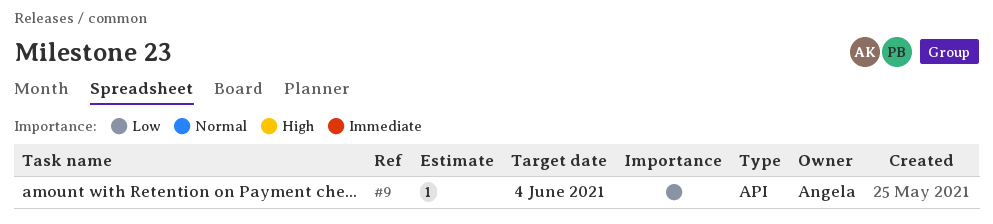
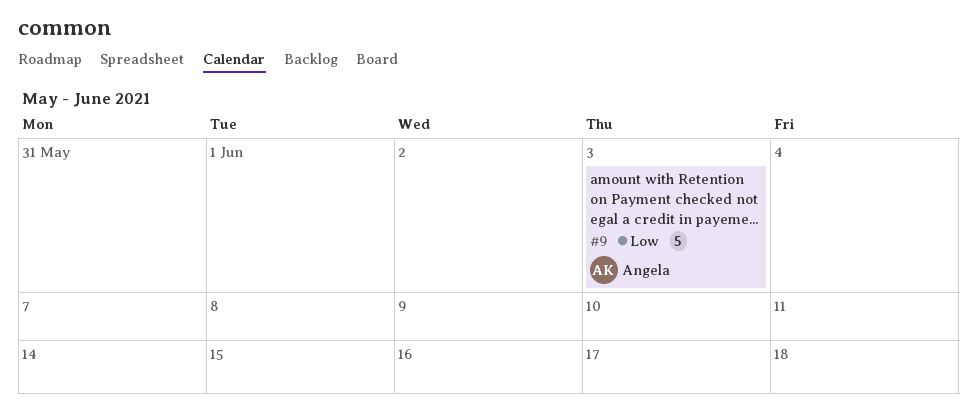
#9, estimate: 1 -> 5
#9, due: Jun 4 -> Jun 3

